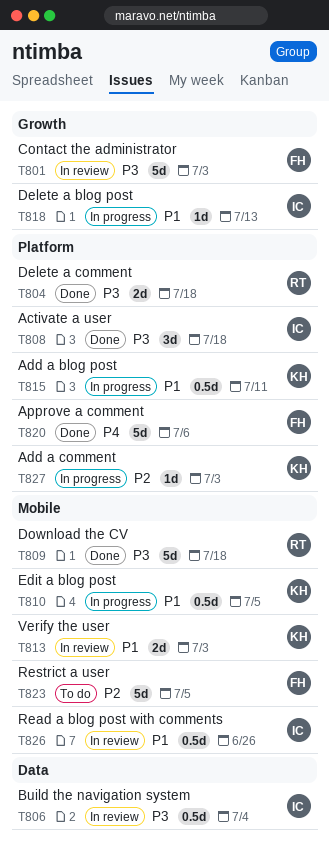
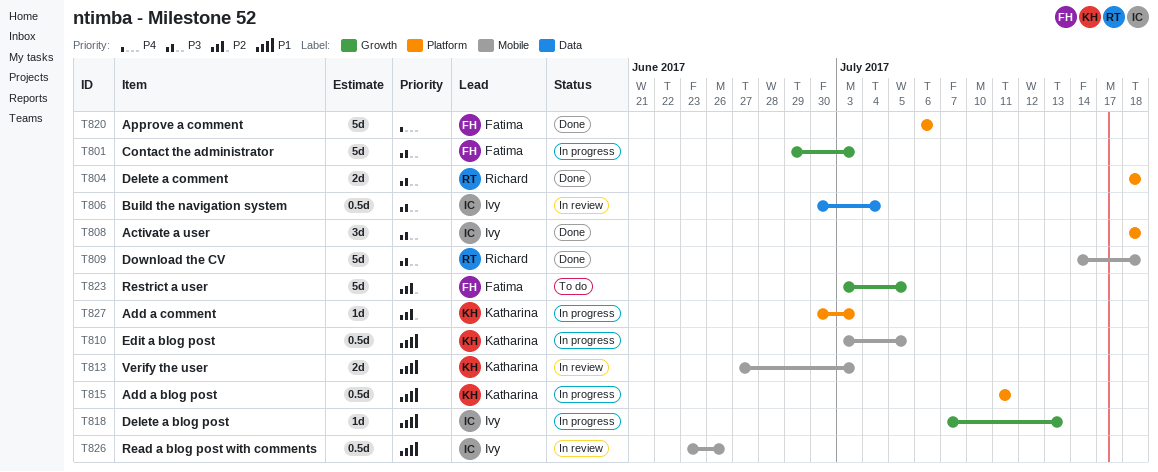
T801, status: In review -> In progress
T823, label: Mobile -> Growth

